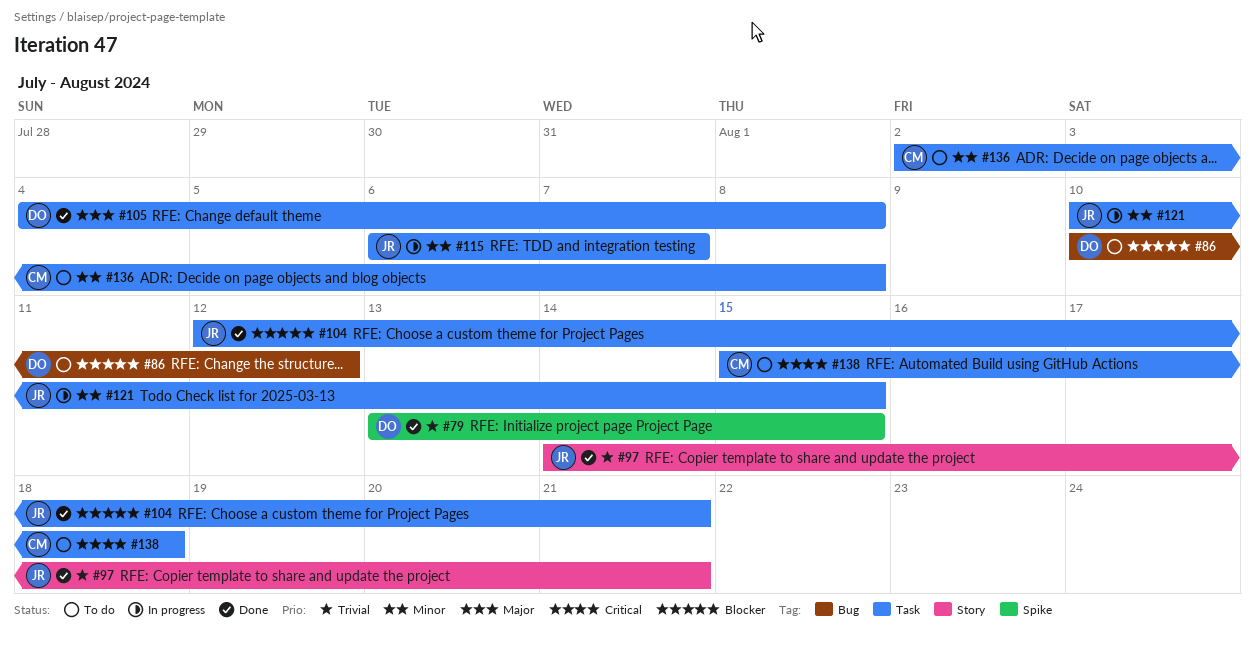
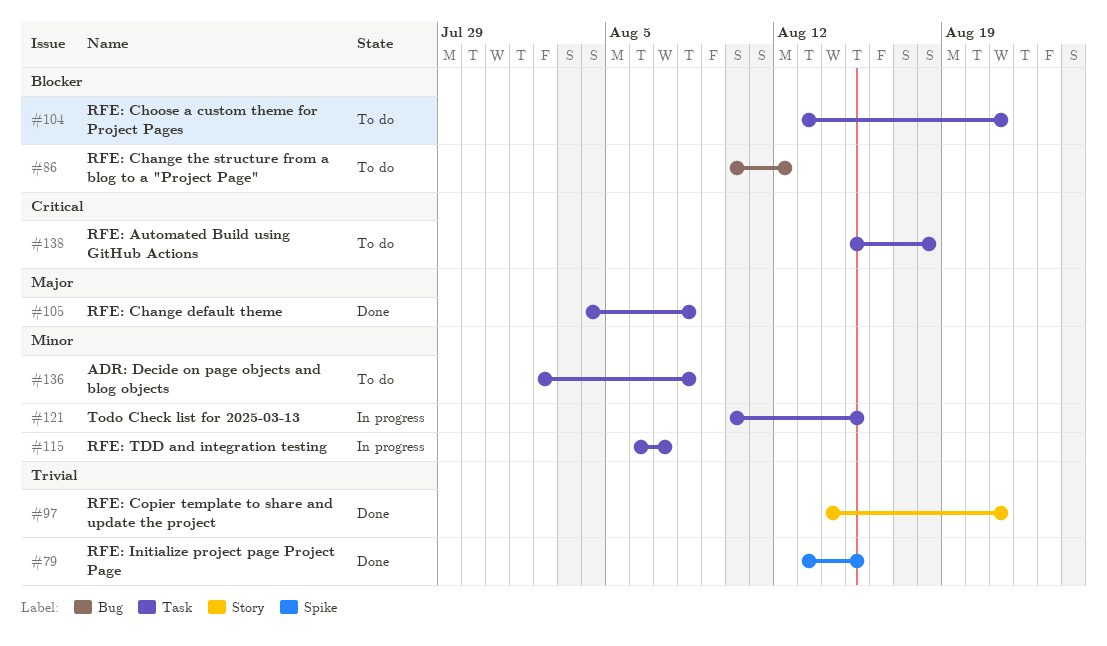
#104, status: Done -> To do
#104, start: Aug 12 -> Aug 13

